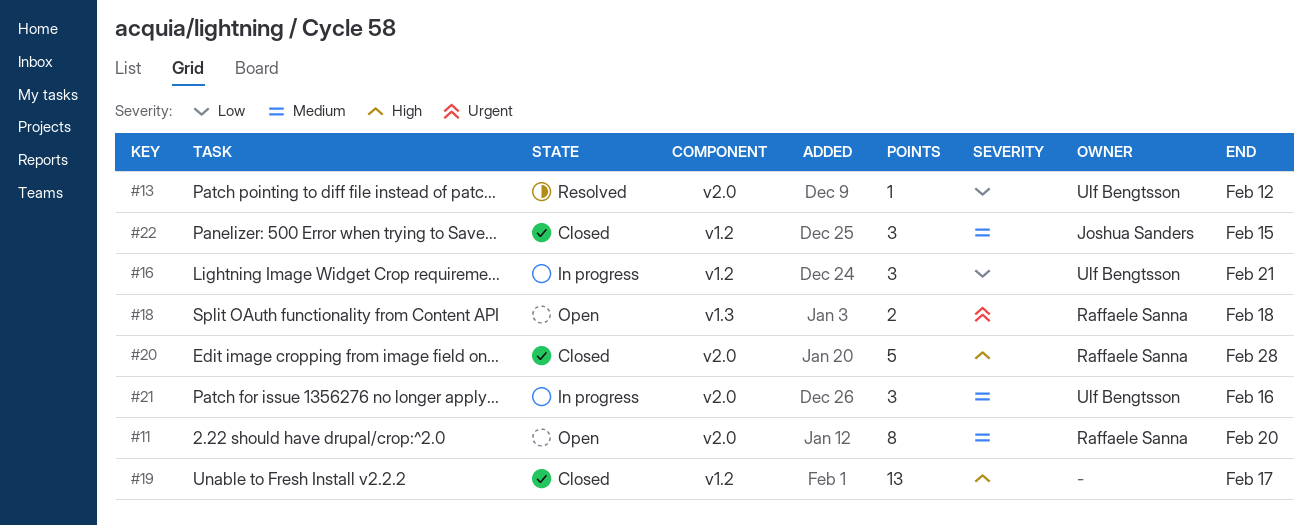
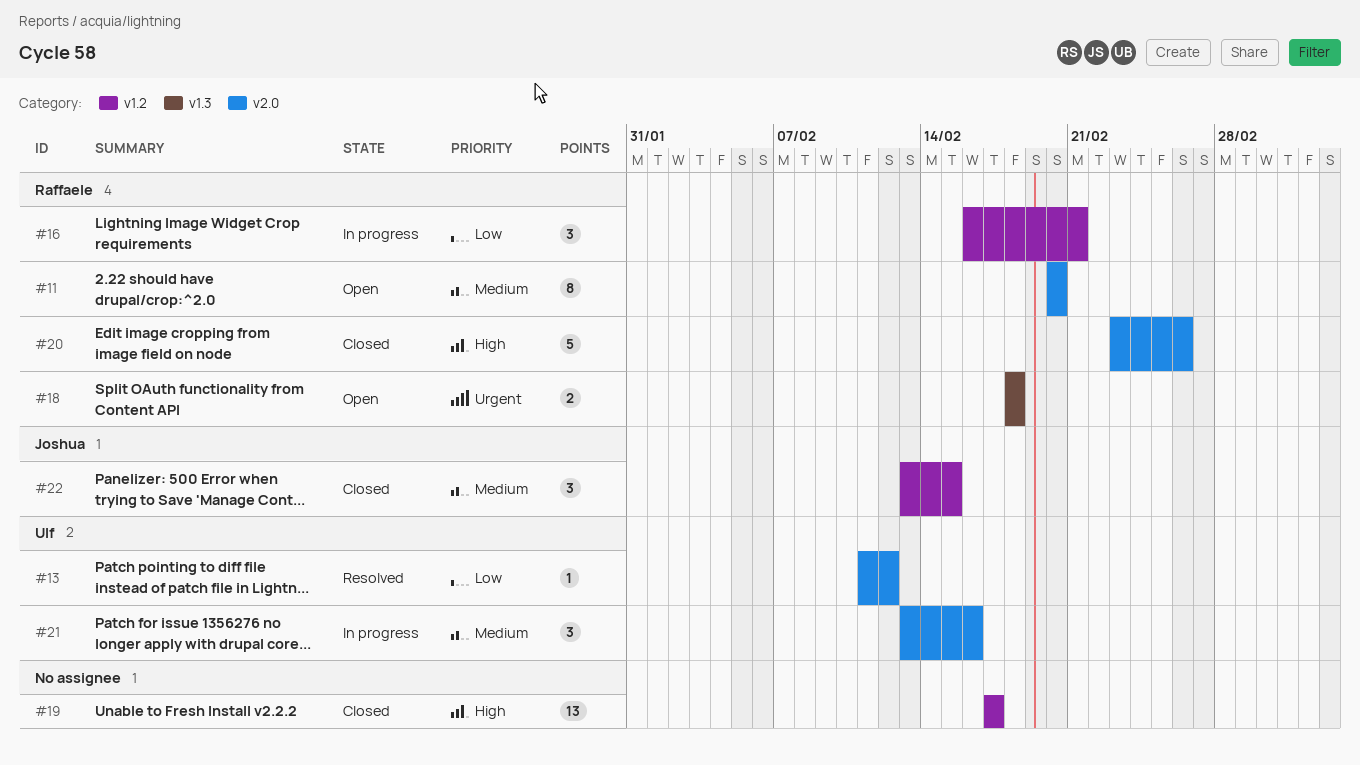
#16, owner: Ulf Bengtsson -> Raffaele Sanna
#20, due: Feb 28 -> Feb 26

